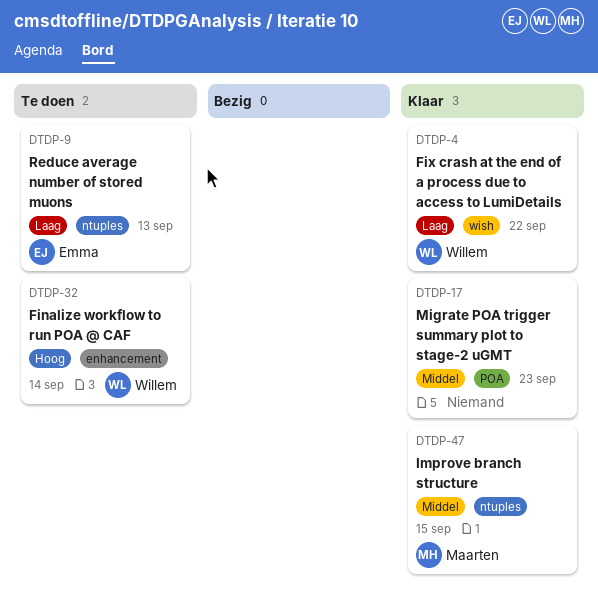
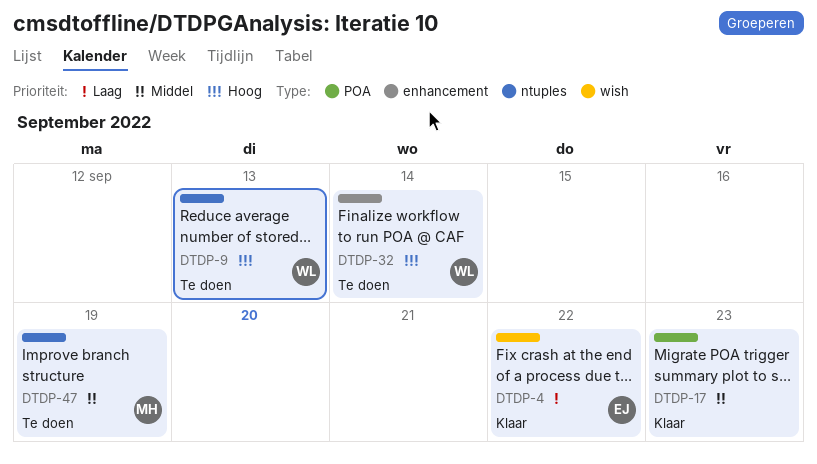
DTDP-4, owner: Willem -> Emma
DTDP-9, owner: Emma -> Willem
DTDP-9, priority: Laag -> Hoog
DTDP-47, status: Klaar -> Te doen
DTDP-47, due: Sep 15 -> Sep 19

